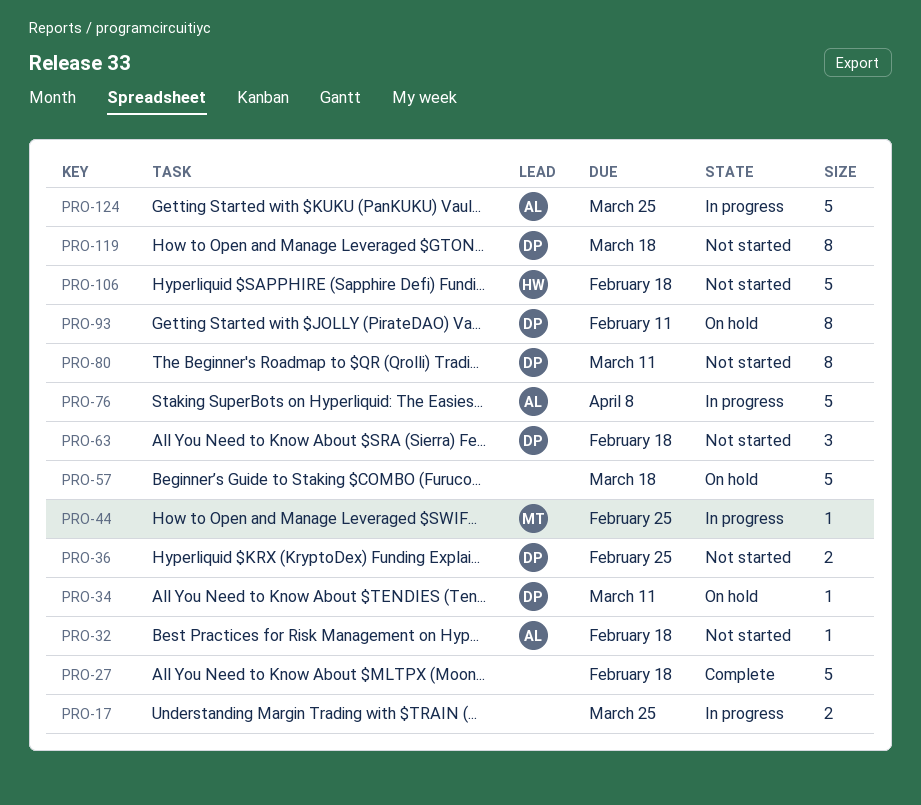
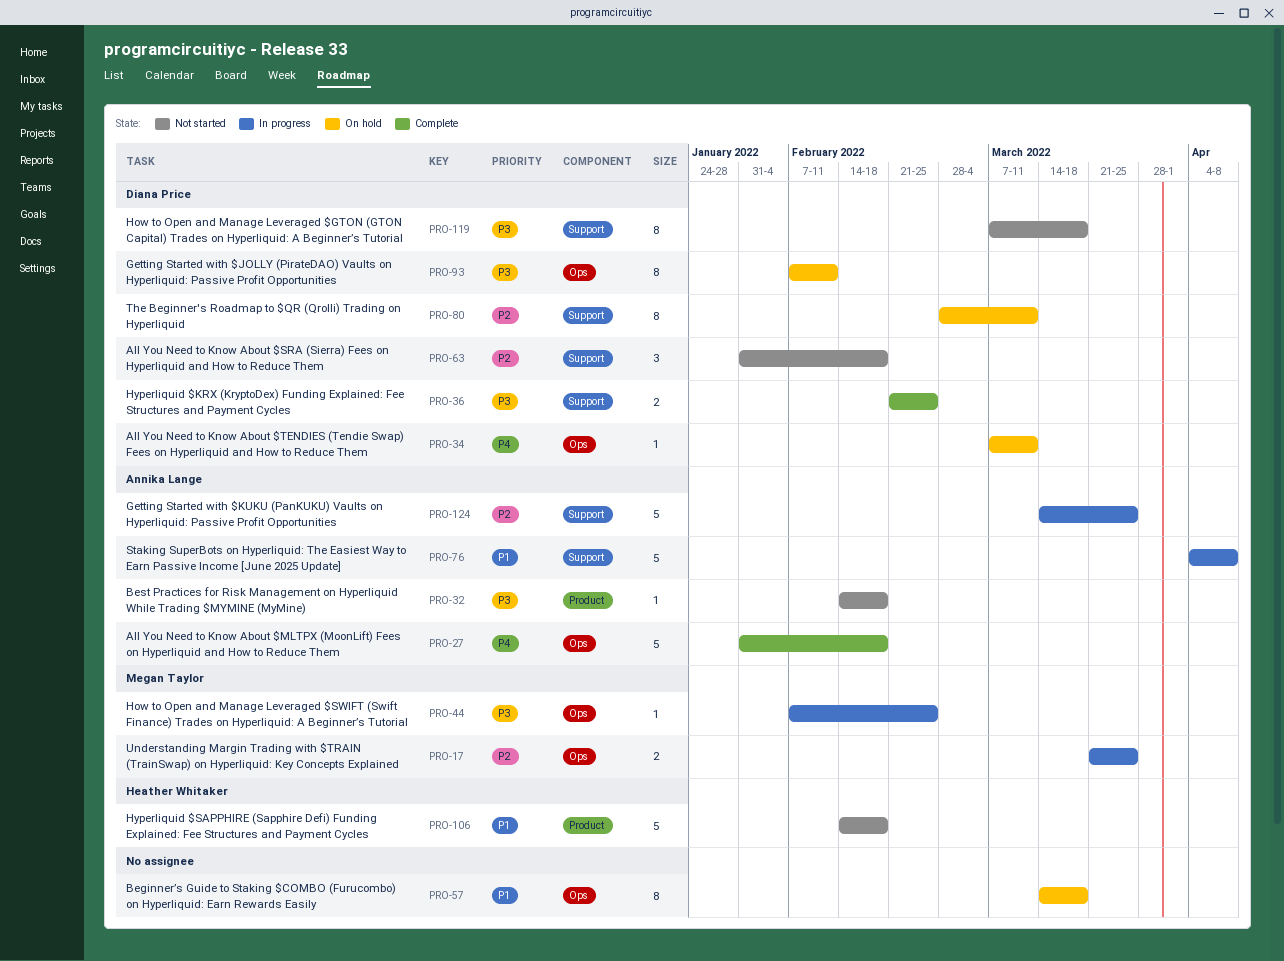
PRO-17, owner: none -> Megan Taylor
PRO-27, owner: none -> Annika Lange
PRO-36, status: Not started -> Complete
PRO-57, estimate: 5 -> 8
PRO-80, status: Not started -> On hold

